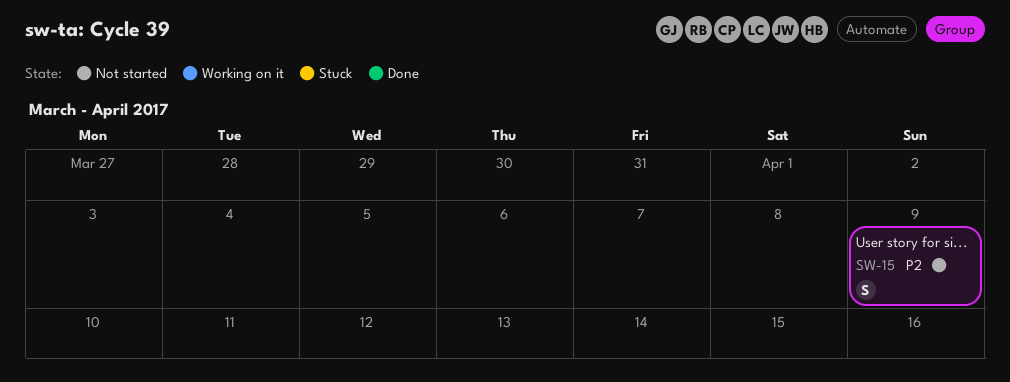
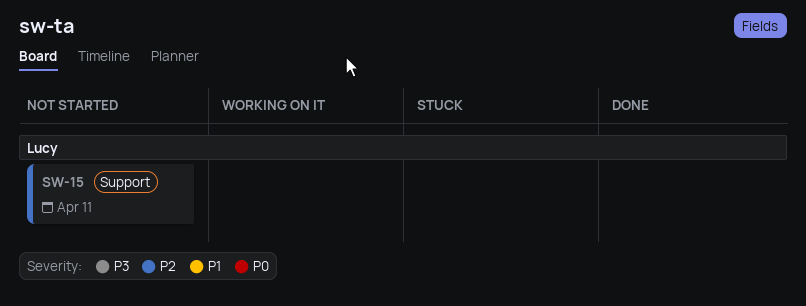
SW-15, due: Apr 9 -> Apr 11

